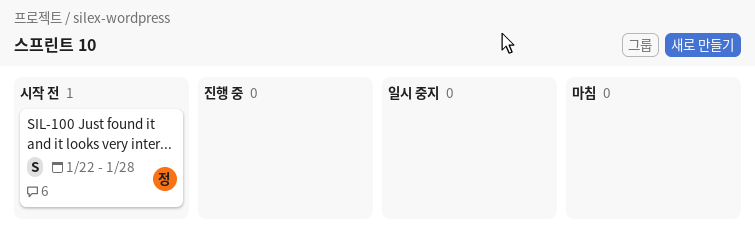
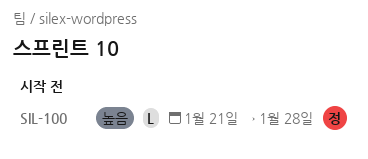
SIL-100, estimate: S -> L
SIL-100, start: Jan 22 -> Jan 21

